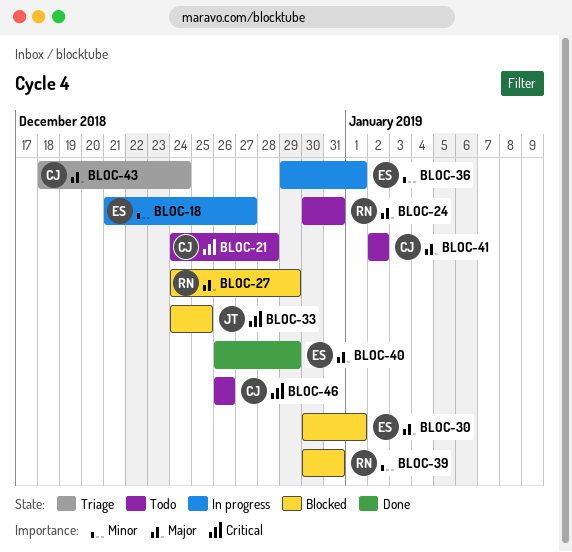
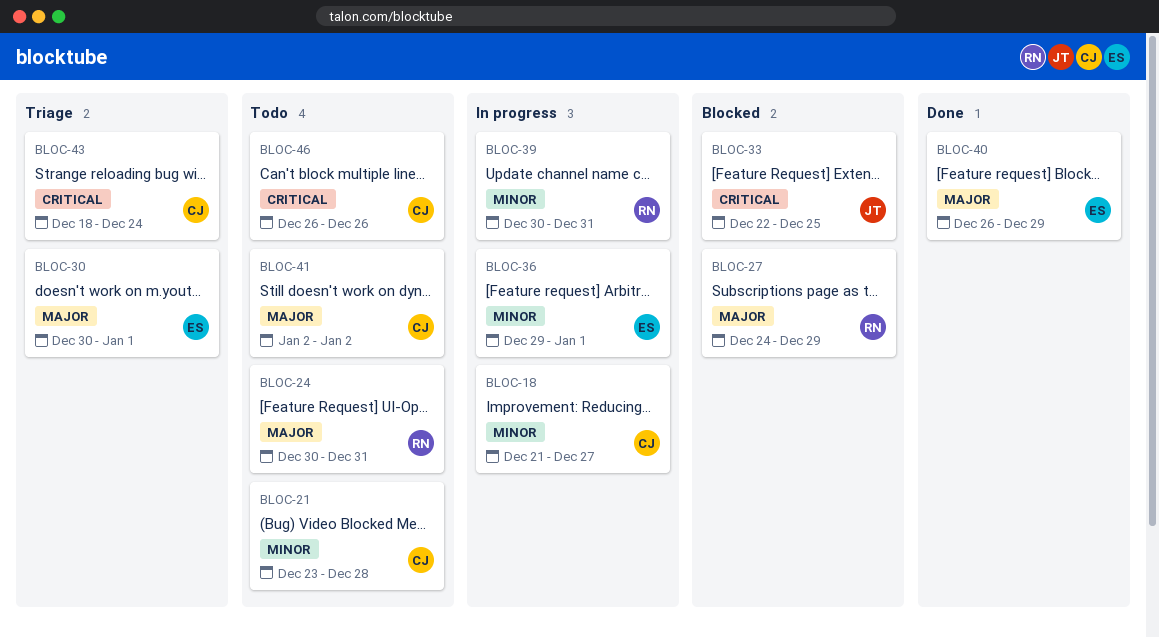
BLOC-18, owner: ES -> CJ
BLOC-21, priority: Critical -> Minor
BLOC-21, start: Dec 24 -> Dec 23
BLOC-30, status: Blocked -> Triage
BLOC-33, start: Dec 24 -> Dec 22
BLOC-39, status: Blocked -> In progress
BLOC-43, priority: Major -> Critical

